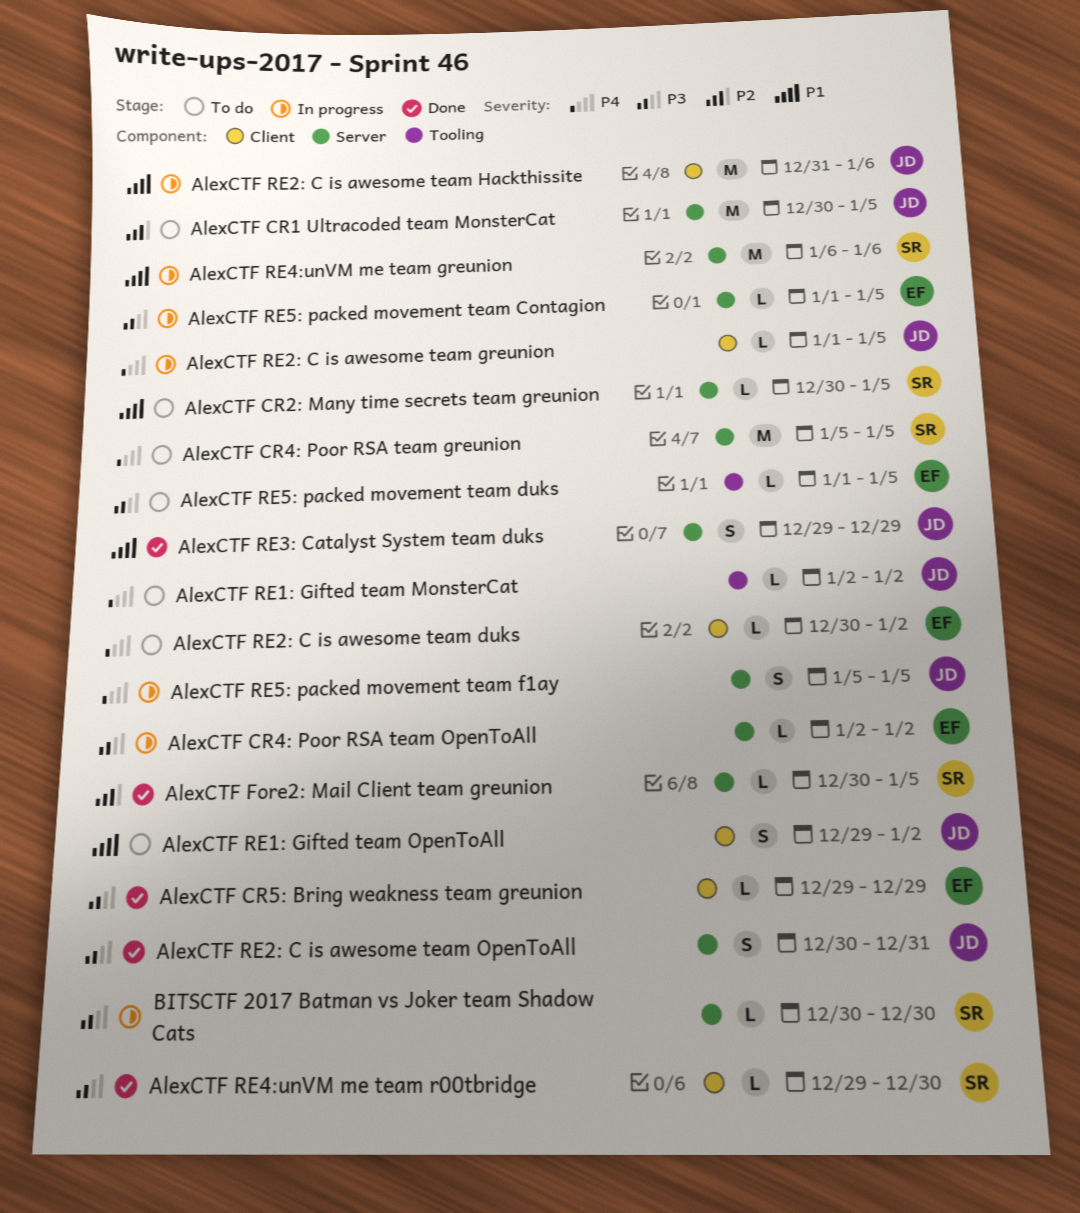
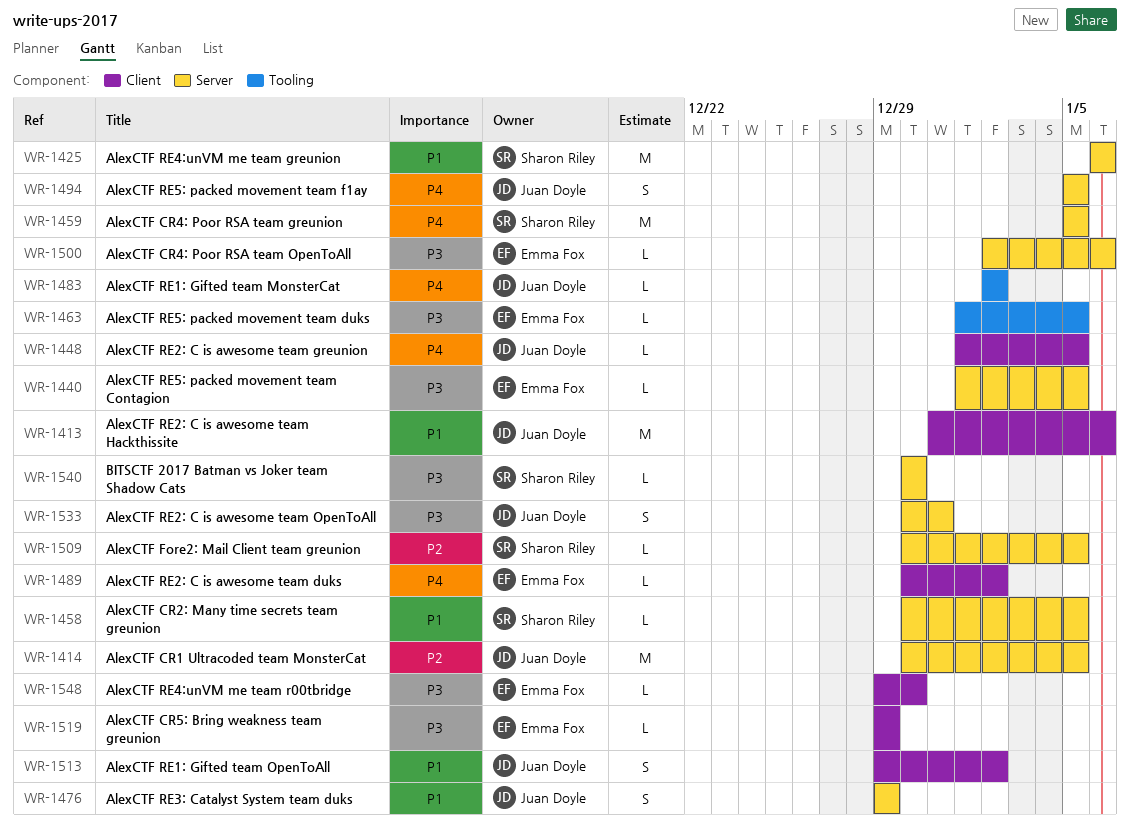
AlexCTF CR4: Poor RSA team OpenToAll, due: Jan 2 -> Jan 6
AlexCTF RE4:unVM me team r00tbridge, owner: Sharon Riley -> Emma Fox

